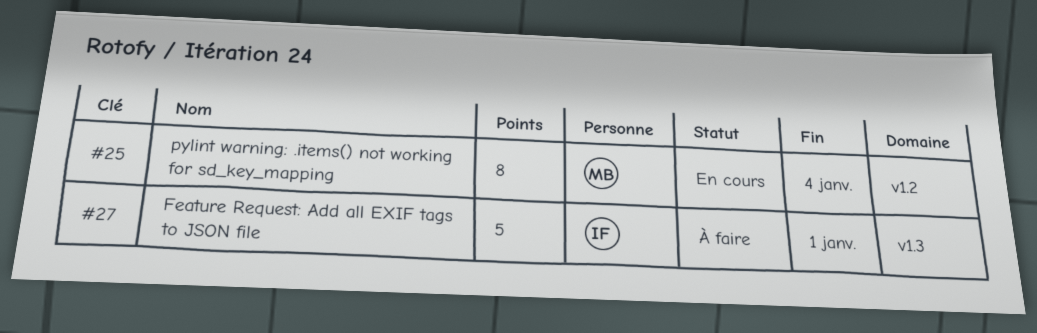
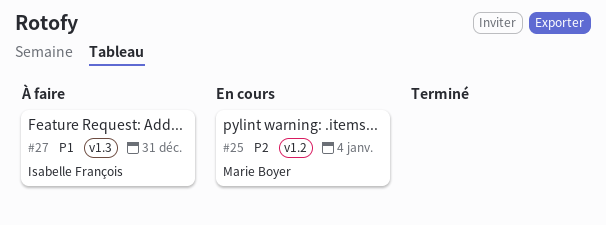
#27, due: Jan 1 -> Dec 31

